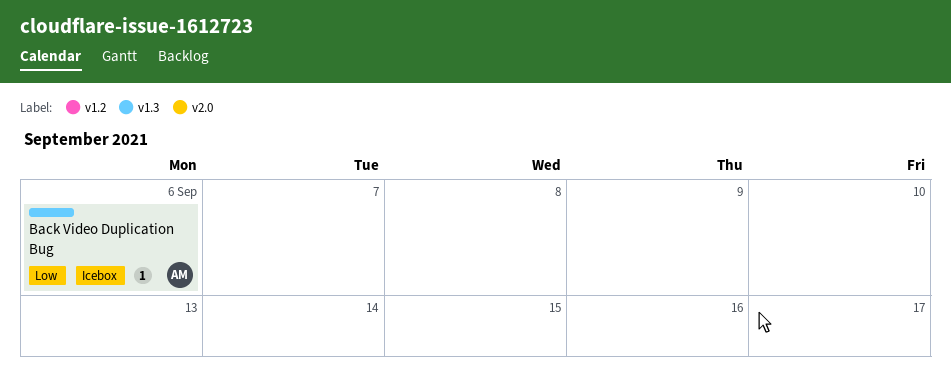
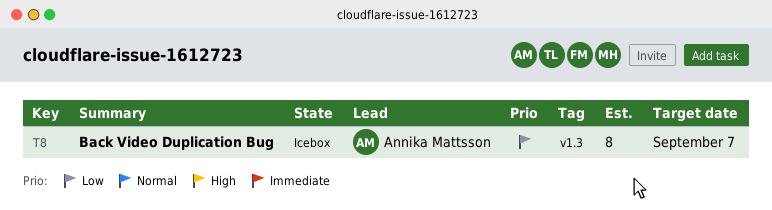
Back Video Duplication Bug, estimate: 1 -> 8
Back Video Duplication Bug, due: Sep 6 -> Sep 7

